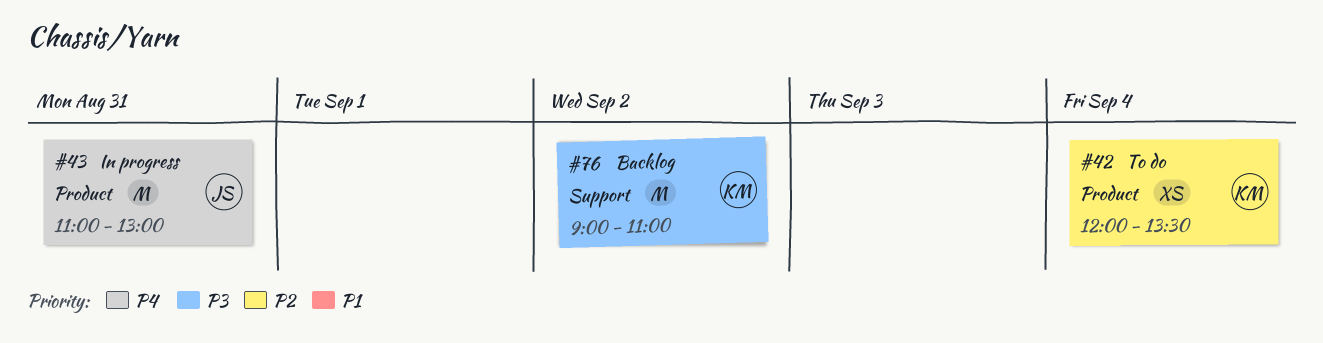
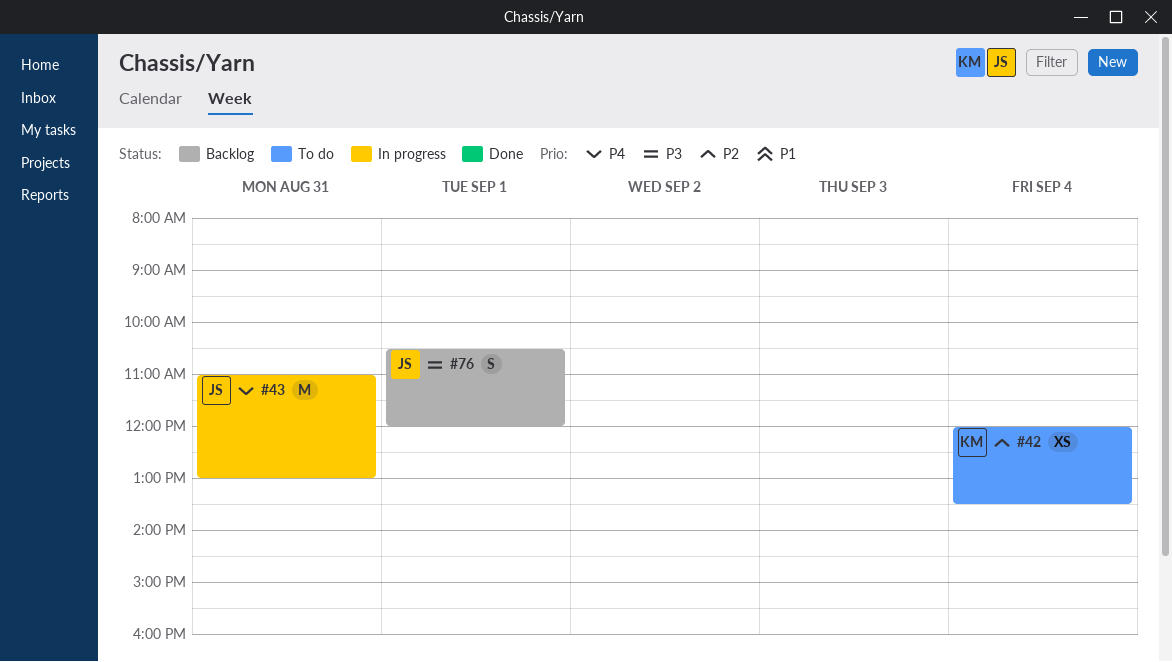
#76, owner: KM -> JS
#76, estimate: M -> S
#76, day: Sep 2 -> Sep 1
#76, begins: 09:00 -> 10:30
#76, ends: 11:00 -> 12:00

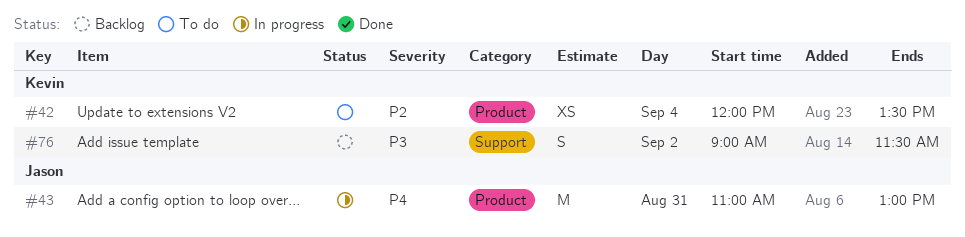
#76, owner: Jason -> Kevin
#76, day: Sep 1 -> Sep 2
#76, begins: 10:30 -> 09:00
#76, ends: 12:00 -> 11:30

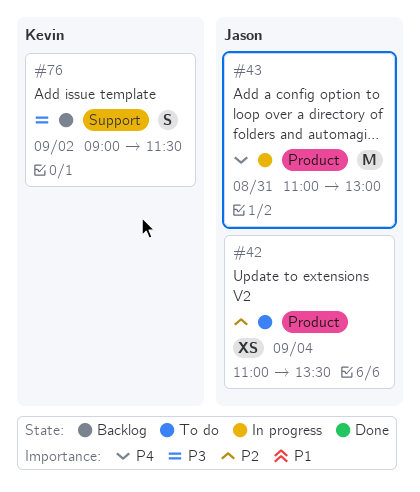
#42, owner: Kevin -> Jason
#42, begins: 12:00 -> 11:00

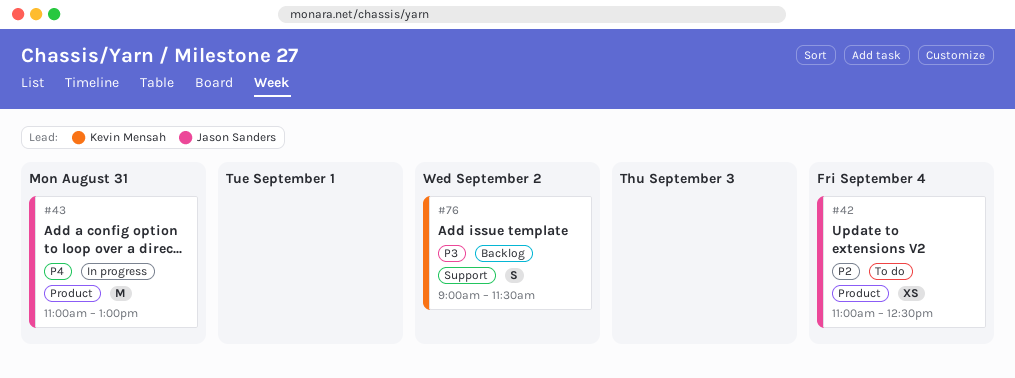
#42, ends: 13:30 -> 12:30

